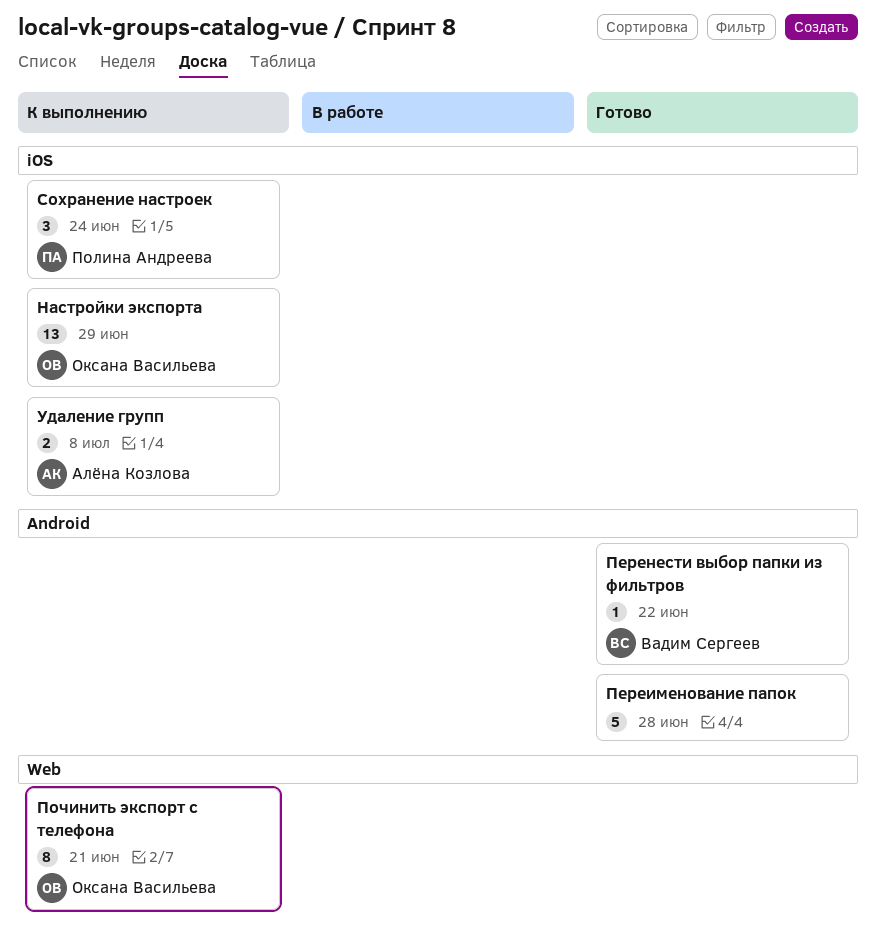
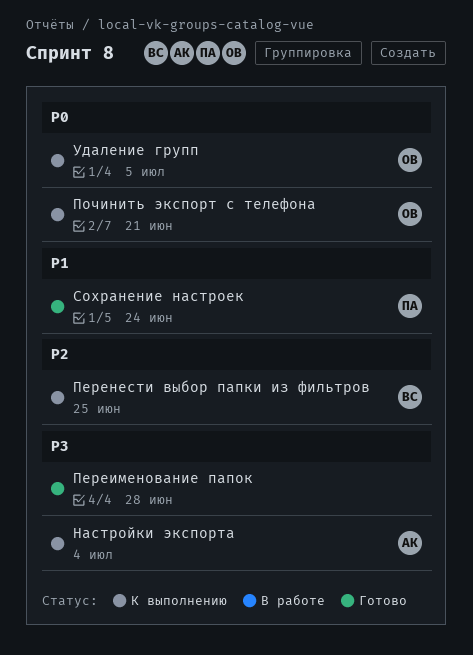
Настройки экспорта, owner: Оксана Васильева -> Алёна Козлова
Настройки экспорта, due: Jun 29 -> Jul 4
Перенести выбор папки из фильтров, status: Готово -> К выполнению
Перенести выбор папки из фильтров, due: Jun 22 -> Jun 25
Сохранение настроек, status: К выполнению -> Готово
Удаление групп, owner: Алёна Козлова -> Оксана Васильева
Удаление групп, due: Jul 8 -> Jul 5

